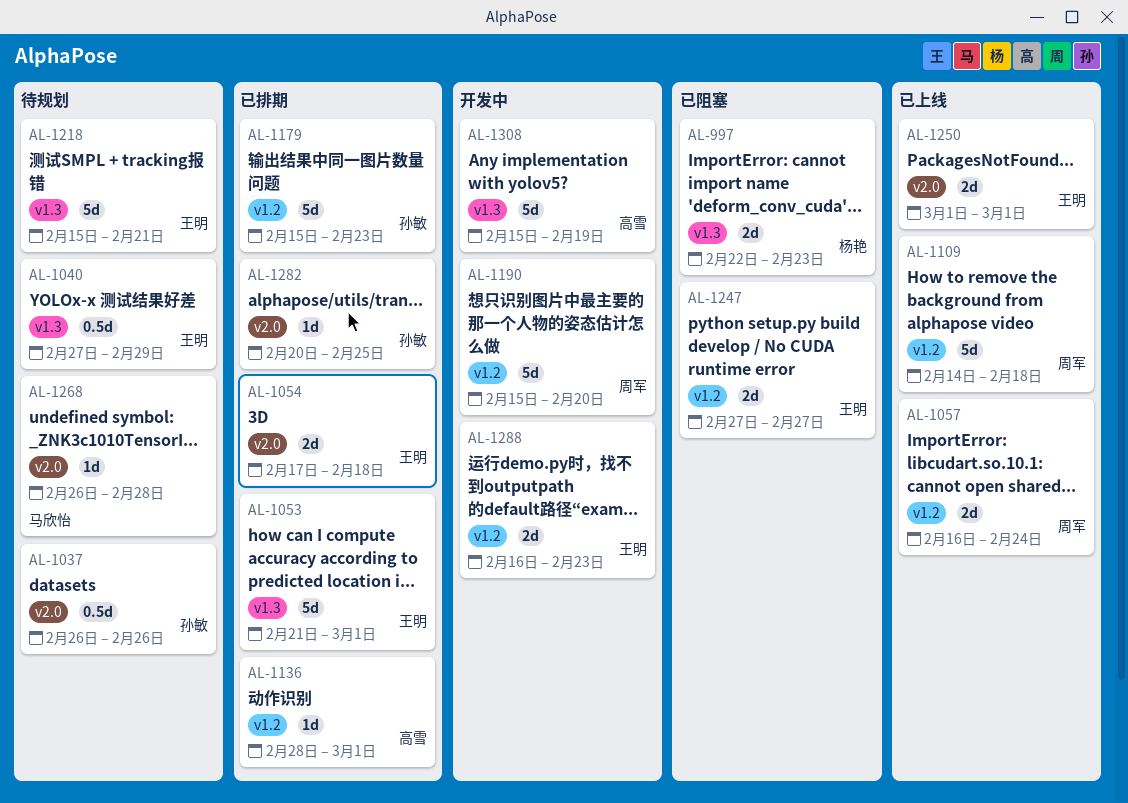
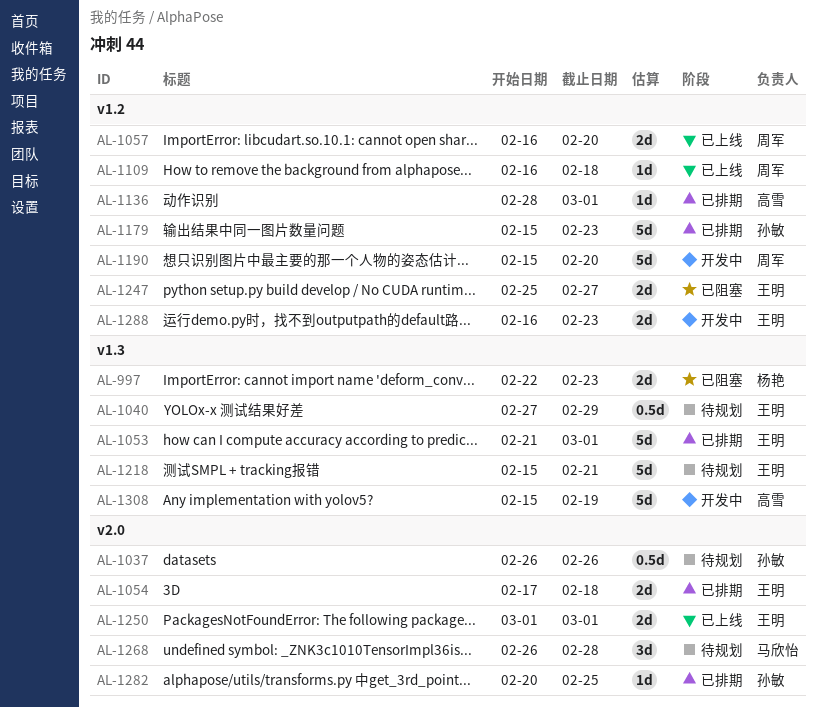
AL-1057, due: Feb 24 -> Feb 20
AL-1109, estimate: 5d -> 1d
AL-1109, start: Feb 14 -> Feb 16
AL-1247, start: Feb 27 -> Feb 25
AL-1268, estimate: 1d -> 3d

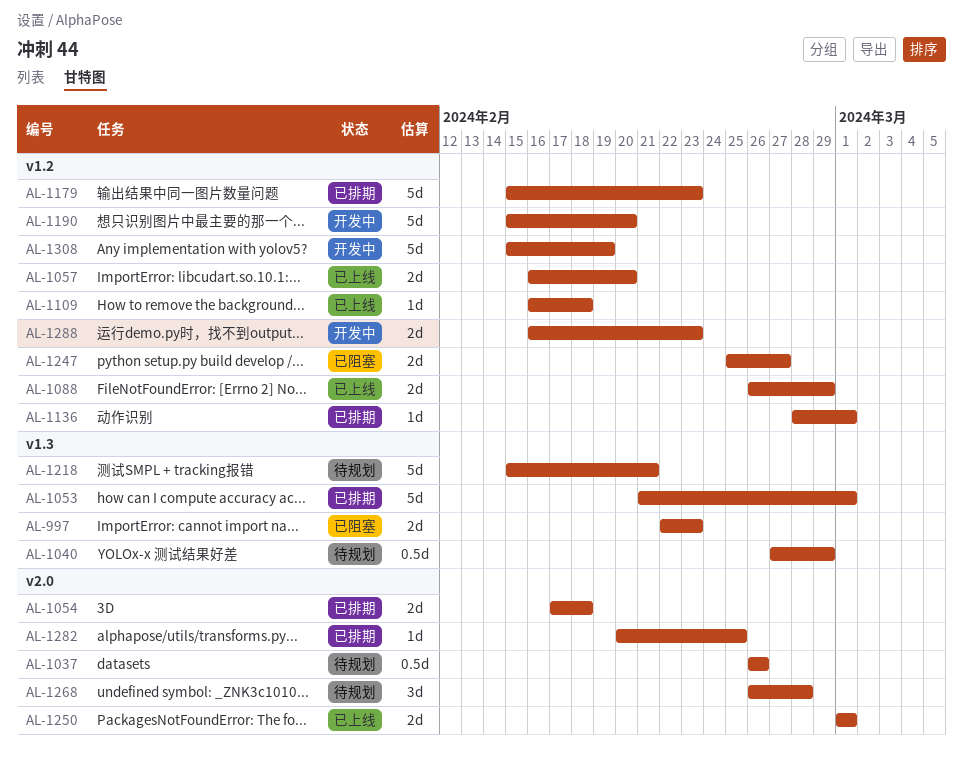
AL-1088: none -> present
AL-1308, label: v1.3 -> v1.2

